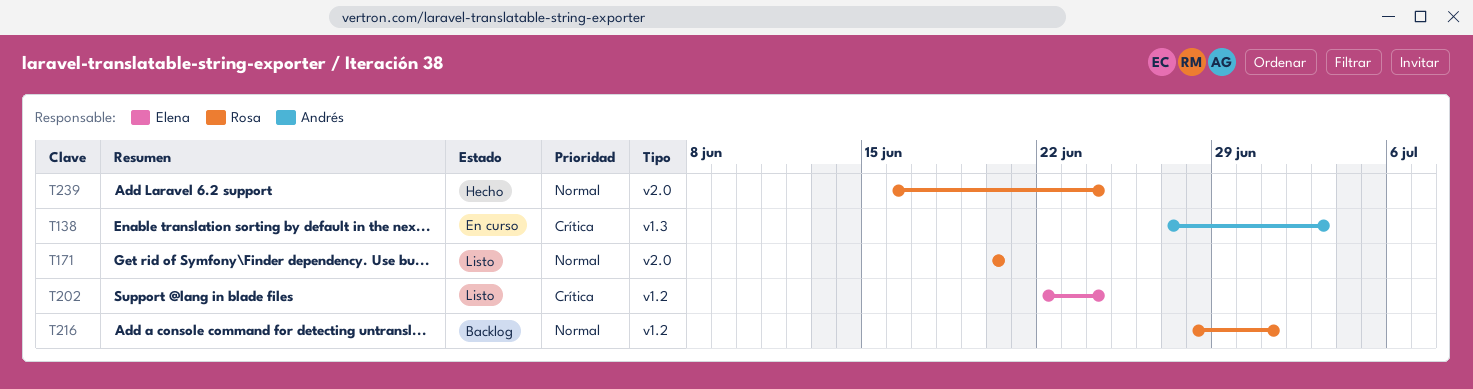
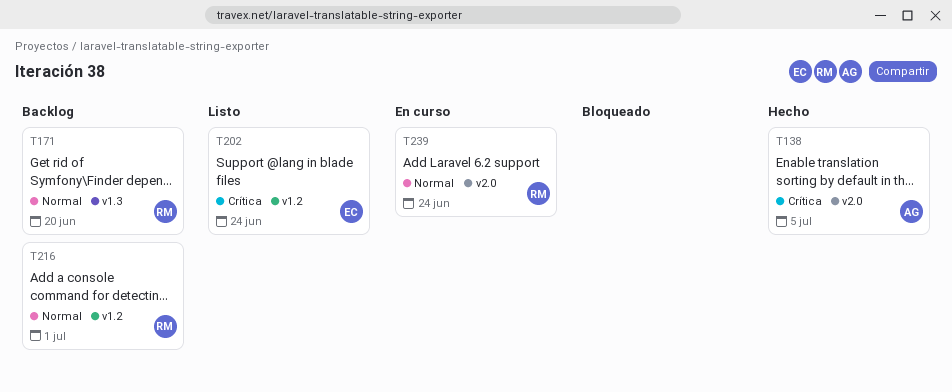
T138, status: En curso -> Hecho
T138, label: v1.3 -> v2.0
T138, due: Jul 3 -> Jul 5
T171, status: Listo -> Backlog
T171, label: v2.0 -> v1.3
T239, status: Hecho -> En curso

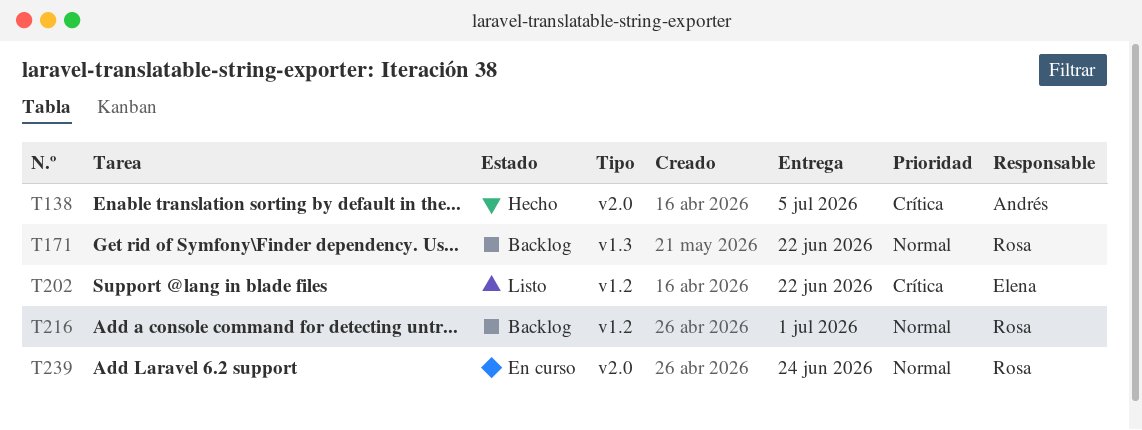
T171, due: Jun 20 -> Jun 22
T202, due: Jun 24 -> Jun 22

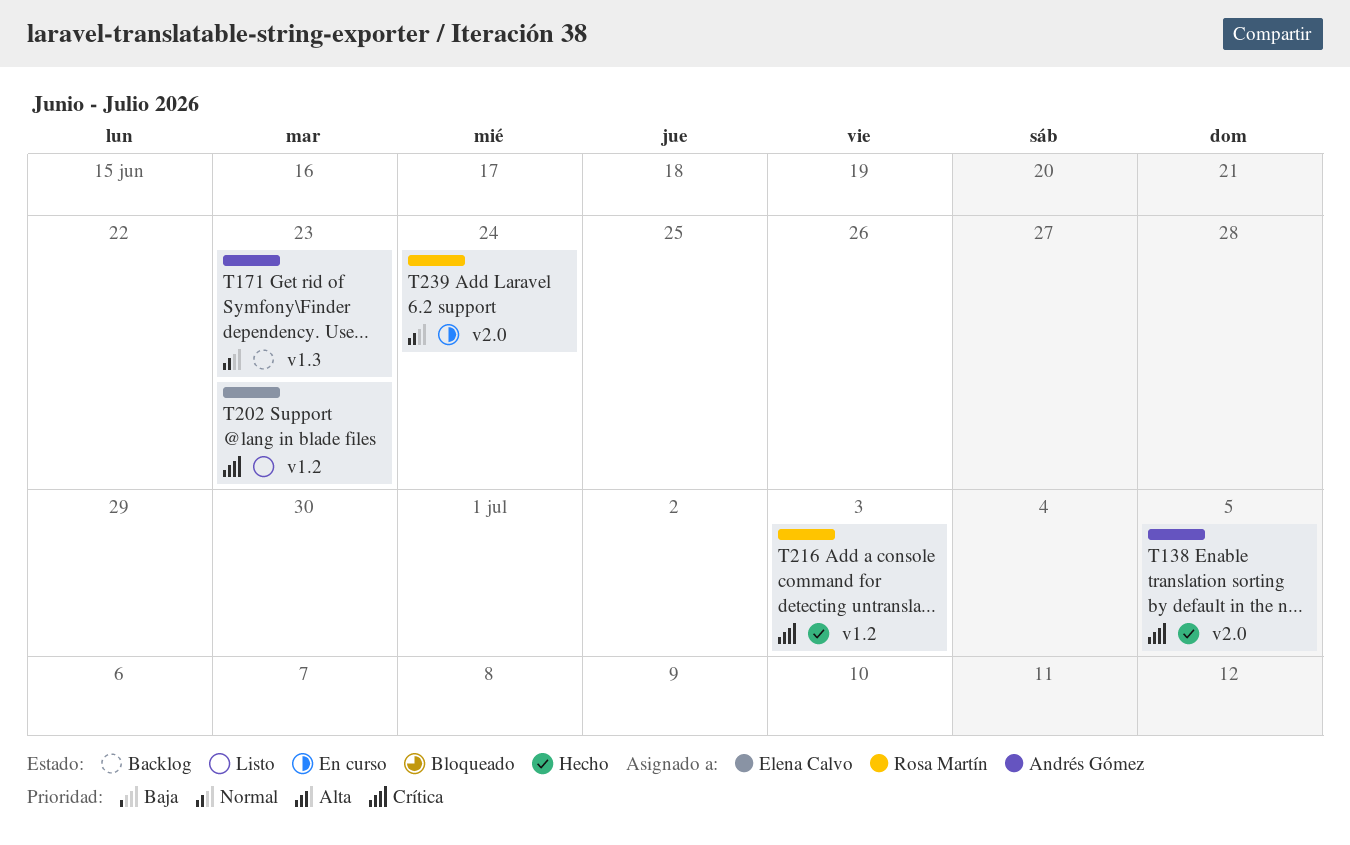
T171, owner: Rosa Martín -> Andrés Gómez
T171, due: Jun 22 -> Jun 23
T202, due: Jun 22 -> Jun 23
T216, status: Backlog -> Hecho
T216, priority: Normal -> Crítica
T216, due: Jul 1 -> Jul 3

